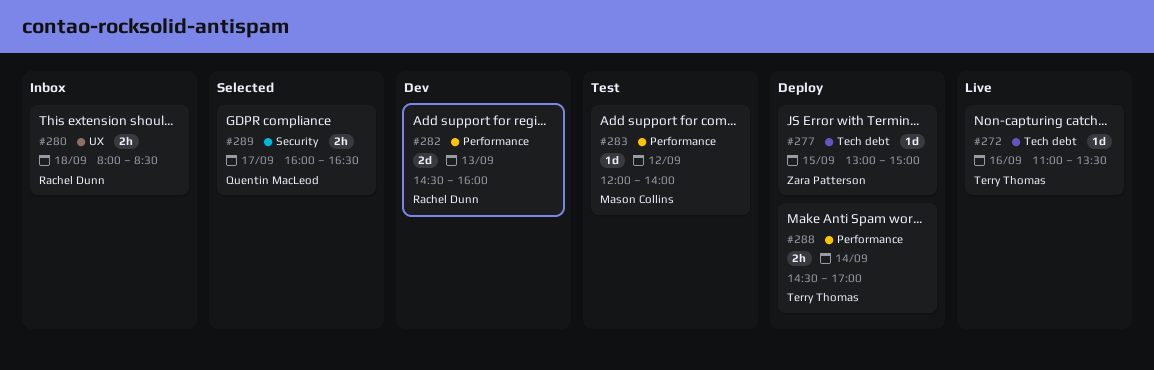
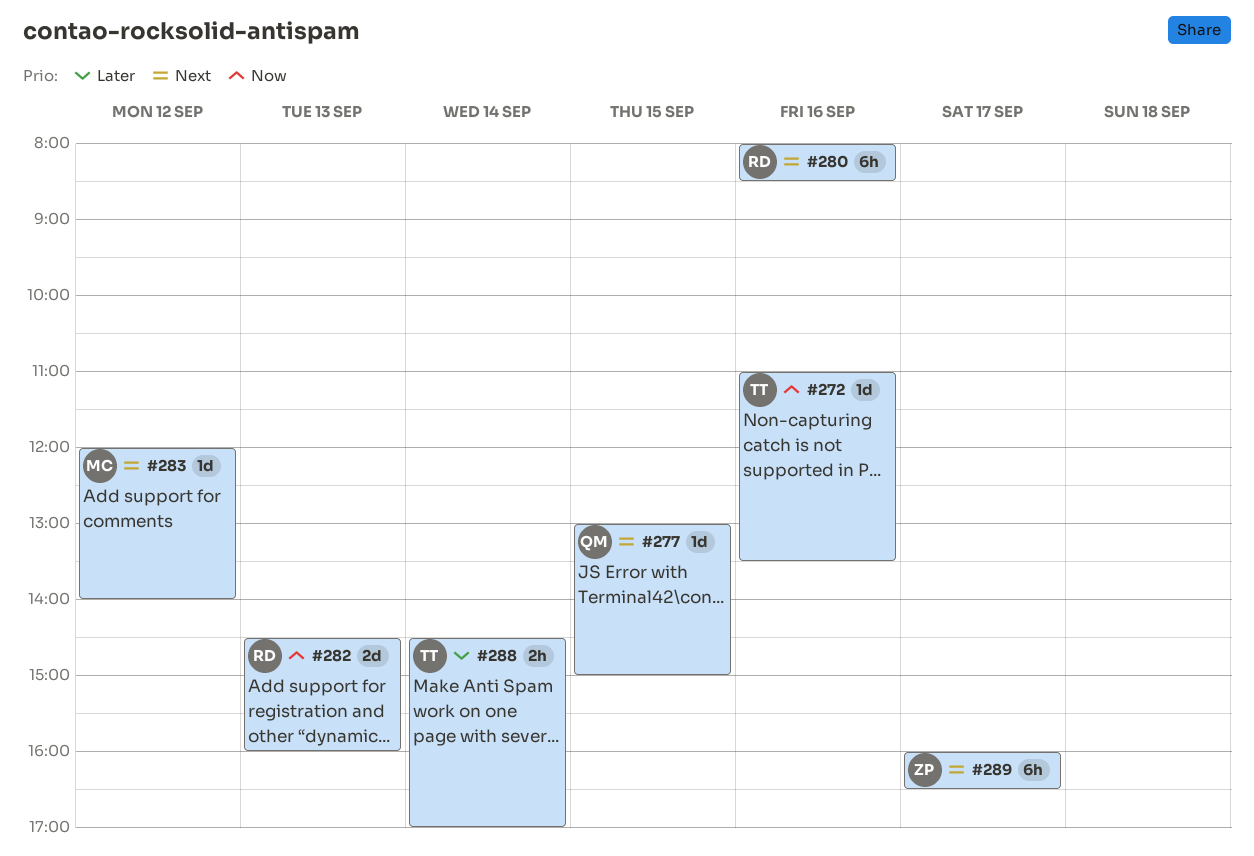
#277, owner: Zara Patterson -> Quentin MacLeod
#280, estimate: 2h -> 6h
#280, day: Sep 18 -> Sep 16
#289, owner: Quentin MacLeod -> Zara Patterson
#289, estimate: 2h -> 6h

